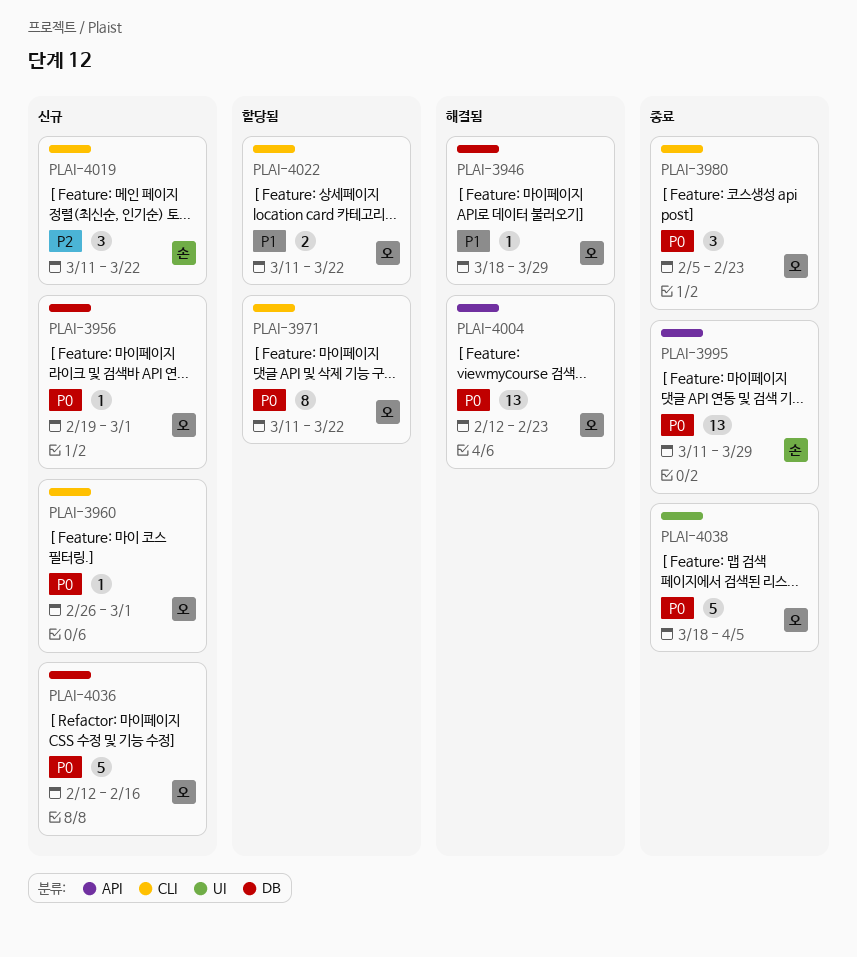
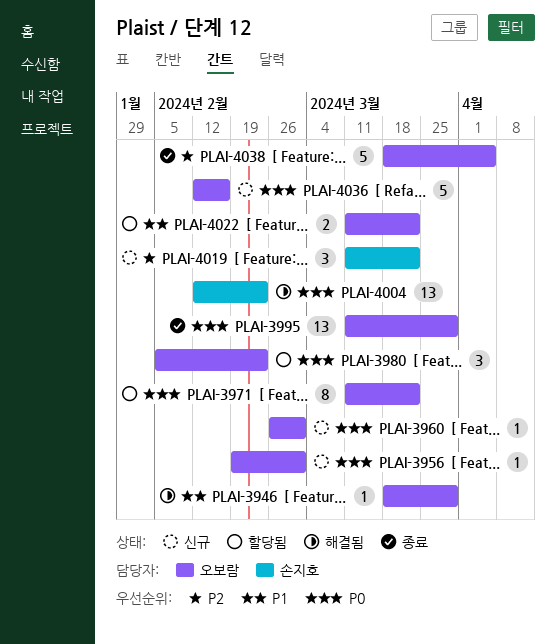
PLAI-3980, status: 종료 -> 할당됨
PLAI-3995, owner: 손지호 -> 오보람
PLAI-4004, owner: 오보람 -> 손지호
PLAI-4038, priority: P0 -> P2

